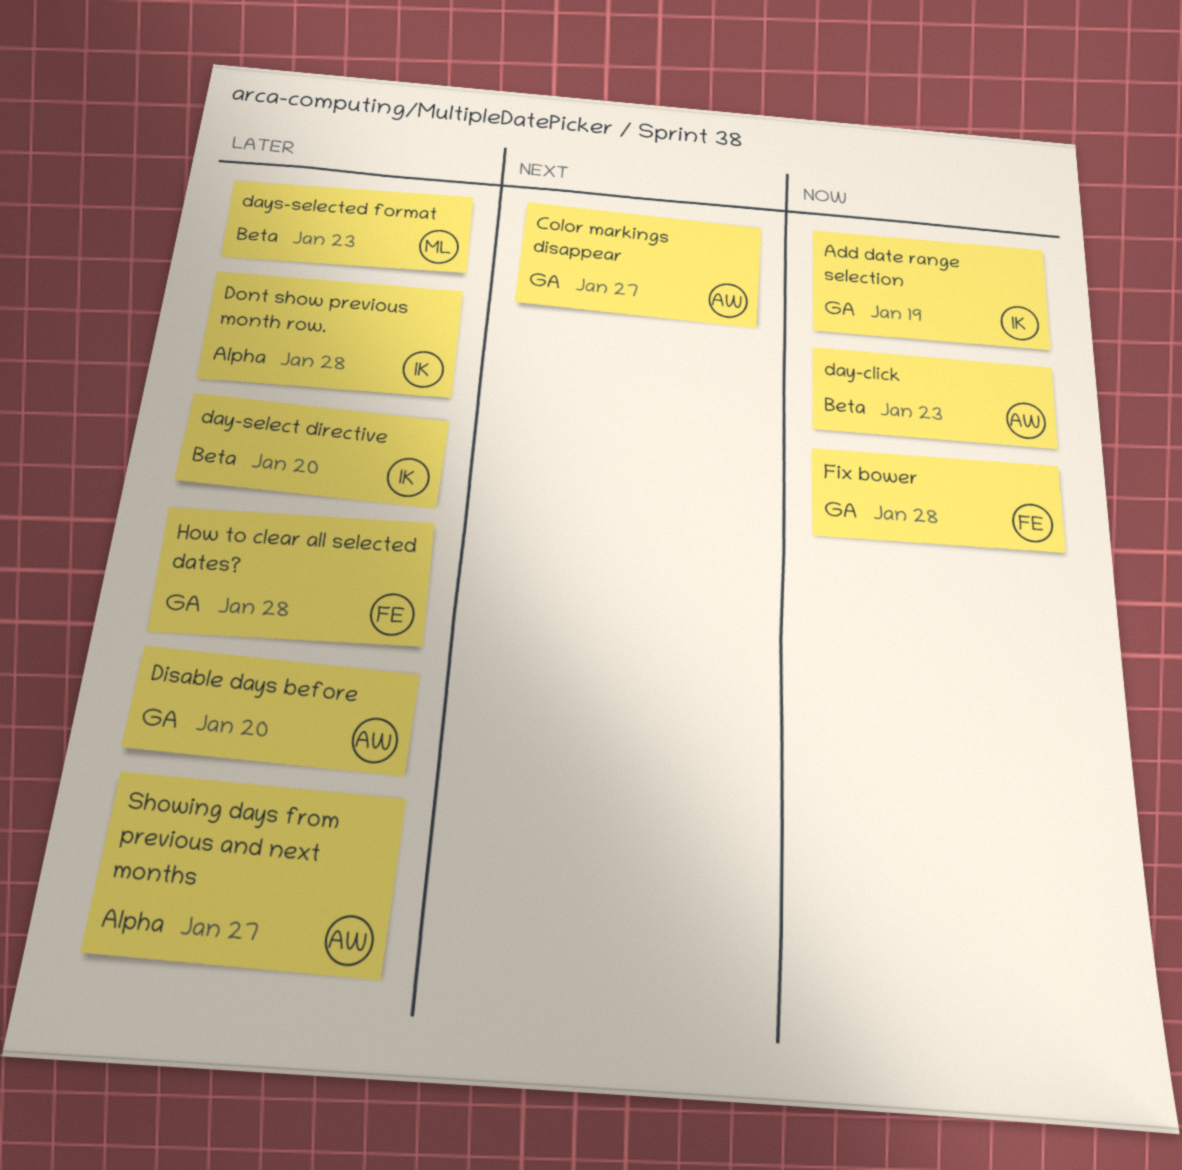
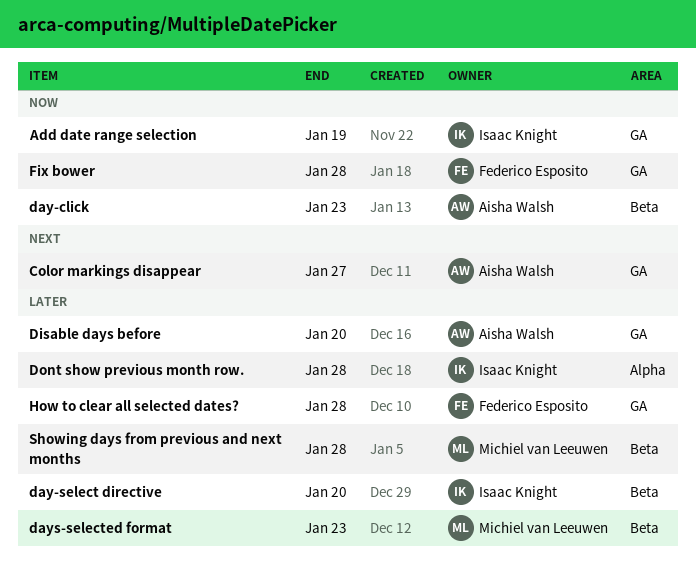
Showing days from previous and next months, owner: Aisha Walsh -> Michiel van Leeuwen
Showing days from previous and next months, label: Alpha -> Beta
Showing days from previous and next months, due: Jan 27 -> Jan 28

